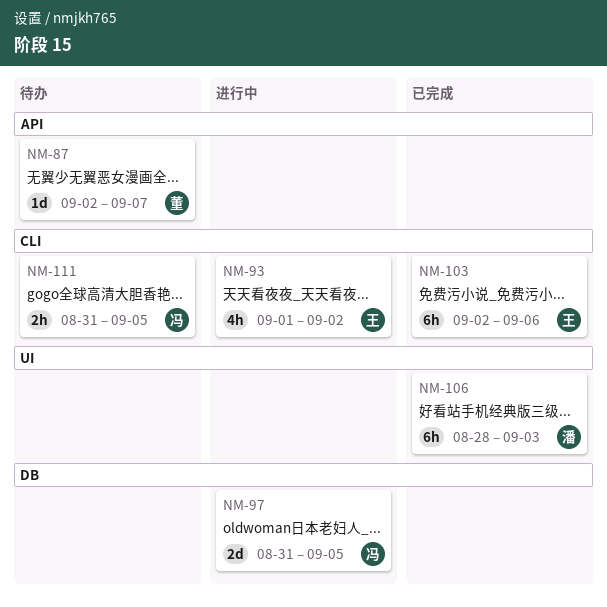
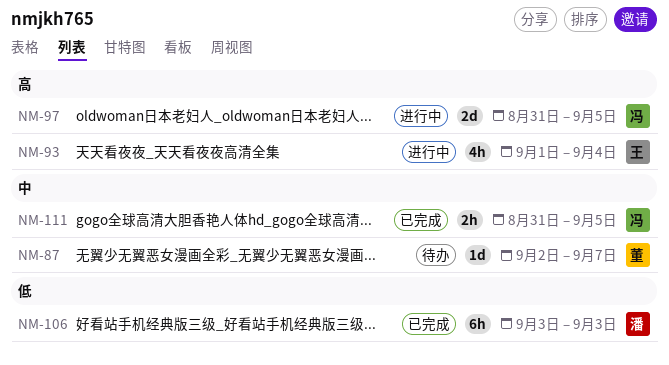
NM-93, due: Sep 2 -> Sep 4
NM-103: present -> none
NM-106, start: Aug 28 -> Sep 3
NM-111, status: 待办 -> 已完成

